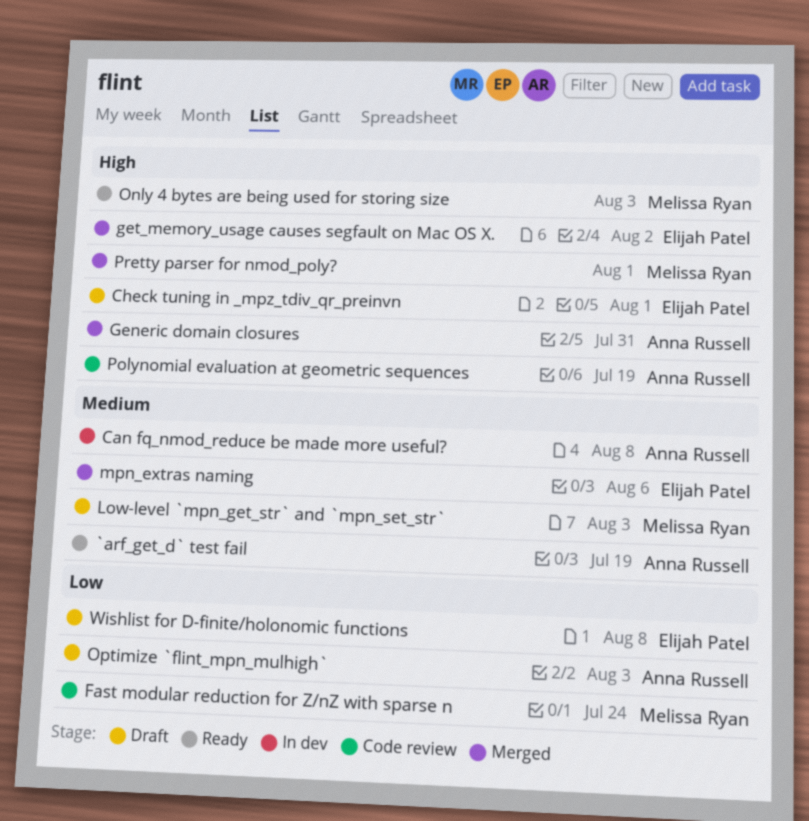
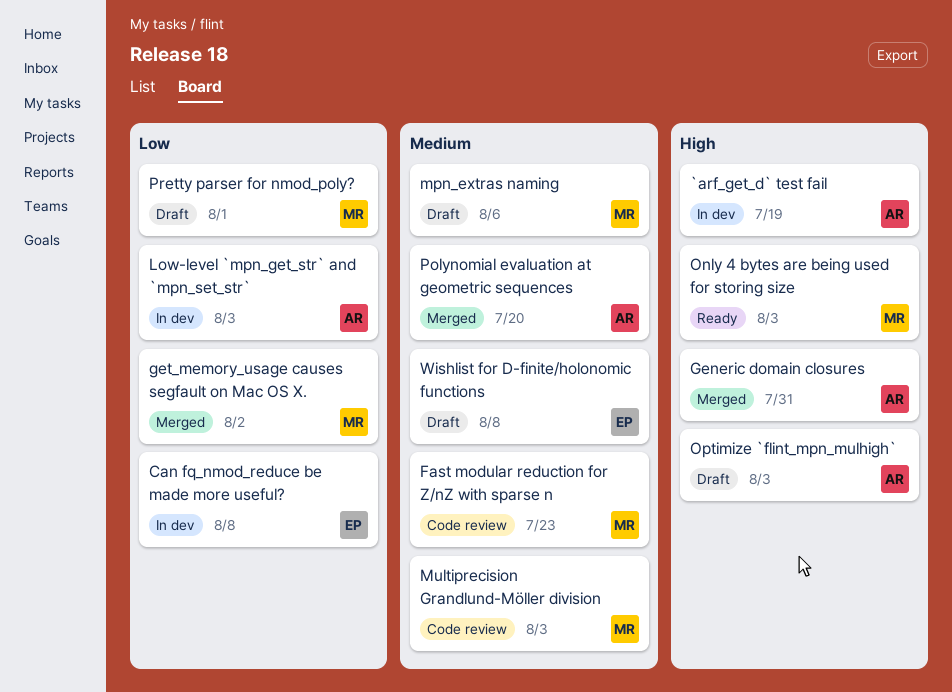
`arf_get_d` test fail, status: Ready -> In dev
`arf_get_d` test fail, priority: Medium -> High
Can fq_nmod_reduce be made more useful?, owner: Anna Russell -> Elijah Patel
Can fq_nmod_reduce be made more useful?, priority: Medium -> Low
Check tuning in _mpz_tdiv_qr_preinvn: present -> none
Fast modular reduction for Z/nZ with sparse n, priority: Low -> Medium
Fast modular reduction for Z/nZ with sparse n, due: Jul 24 -> Jul 23
get_memory_usage causes segfault on Mac OS X., owner: Elijah Patel -> Melissa Ryan
get_memory_usage causes segfault on Mac OS X., priority: High -> Low
Low-level `mpn_get_str` and `mpn_set_str`, status: Draft -> In dev
Low-level `mpn_get_str` and `mpn_set_str`, owner: Melissa Ryan -> Anna Russell
Low-level `mpn_get_str` and `mpn_set_str`, priority: Medium -> Low
mpn_extras naming, status: Merged -> Draft
mpn_extras naming, owner: Elijah Patel -> Melissa Ryan
Multiprecision Grandlund-Möller division: none -> present
Optimize `flint_mpn_mulhigh`, priority: Low -> High
Polynomial evaluation at geometric sequences, status: Code review -> Merged
Polynomial evaluation at geometric sequences, priority: High -> Medium
Polynomial evaluation at geometric sequences, due: Jul 19 -> Jul 20
Pretty parser for nmod_poly?, status: Merged -> Draft
Pretty parser for nmod_poly?, priority: High -> Low
Wishlist for D-finite/holonomic functions, priority: Low -> Medium

